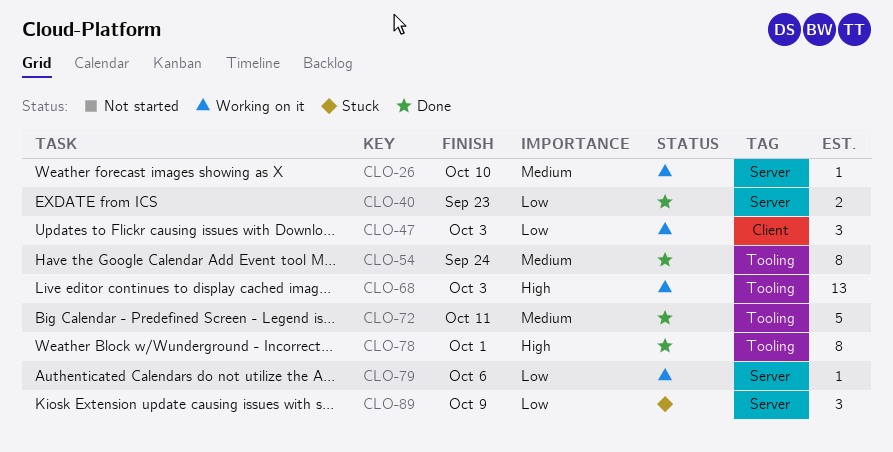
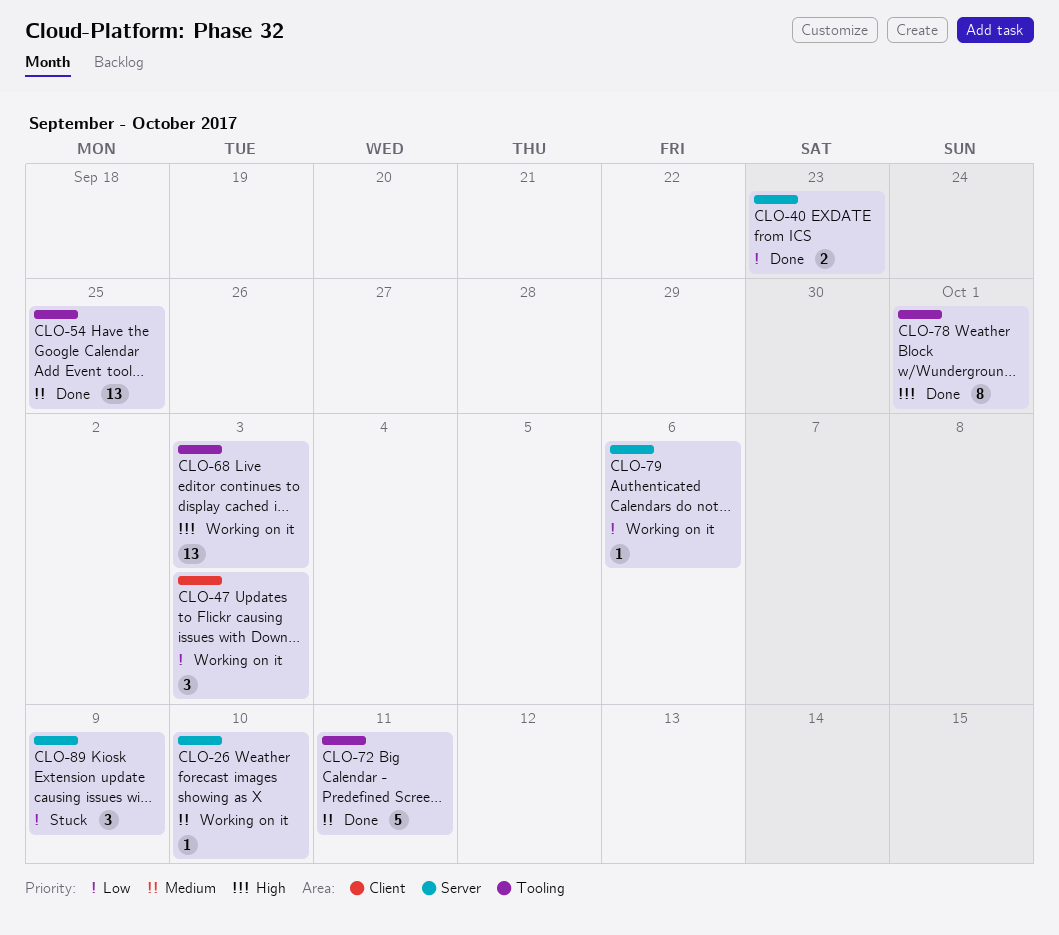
CLO-54, estimate: 8 -> 13
CLO-54, due: Sep 24 -> Sep 25

